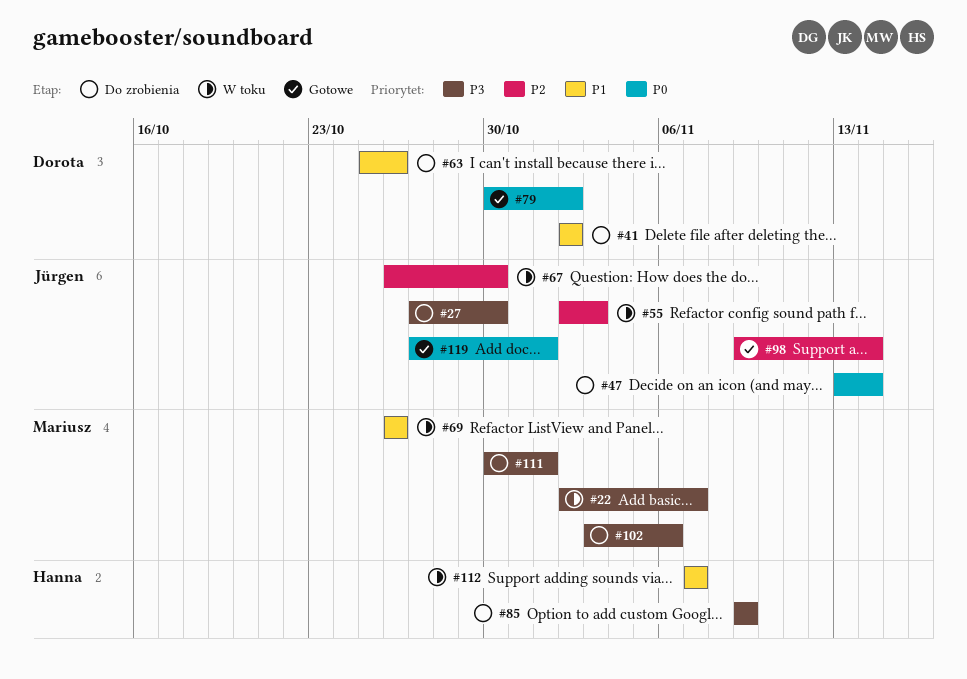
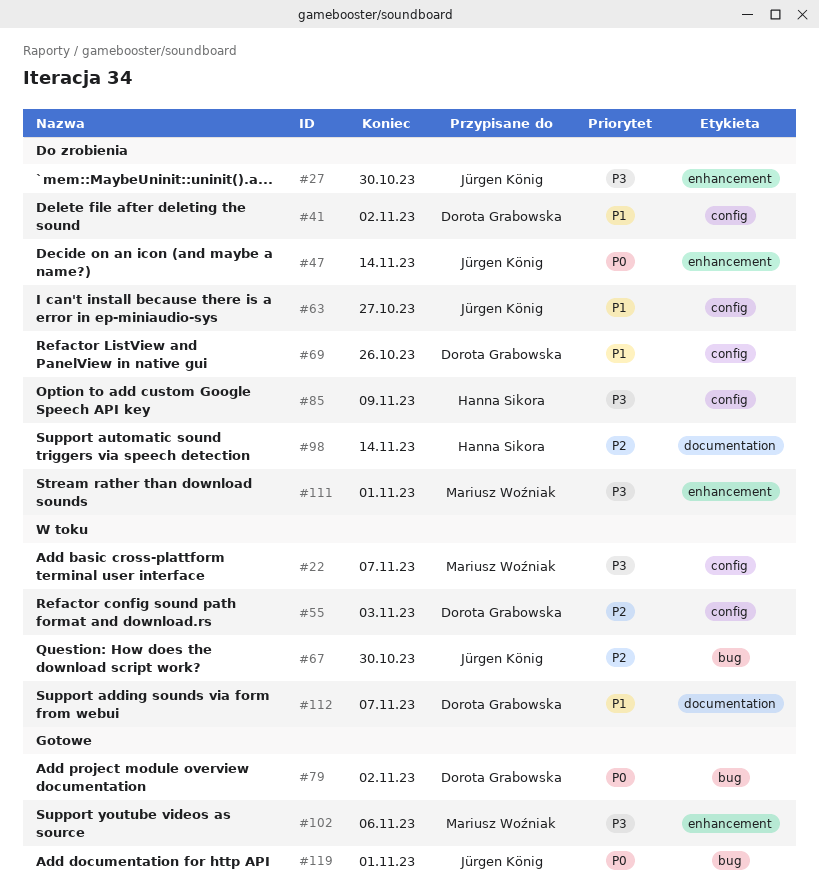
#55, owner: Jürgen König -> Dorota Grabowska
#63, owner: Dorota Grabowska -> Jürgen König
#63, due: Oct 26 -> Oct 27
#69, status: W toku -> Do zrobienia
#69, owner: Mariusz Woźniak -> Dorota Grabowska
#98, status: Gotowe -> Do zrobienia
#98, owner: Jürgen König -> Hanna Sikora
#102, status: Do zrobienia -> Gotowe
#112, owner: Hanna Sikora -> Dorota Grabowska

